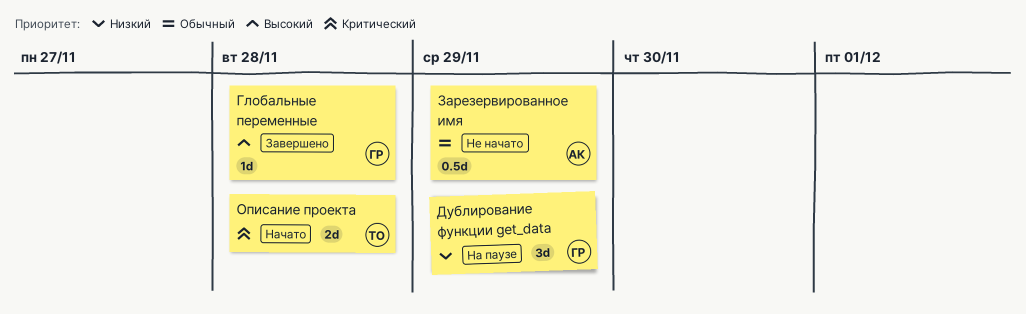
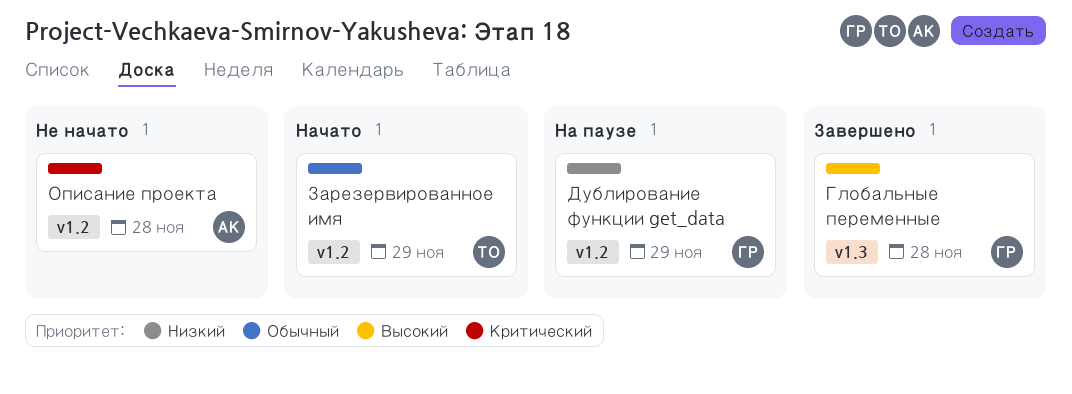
Зарезервированное имя, status: Не начато -> Начато
Зарезервированное имя, owner: АК -> ТО
Описание проекта, status: Начато -> Не начато
Описание проекта, owner: ТО -> АК

